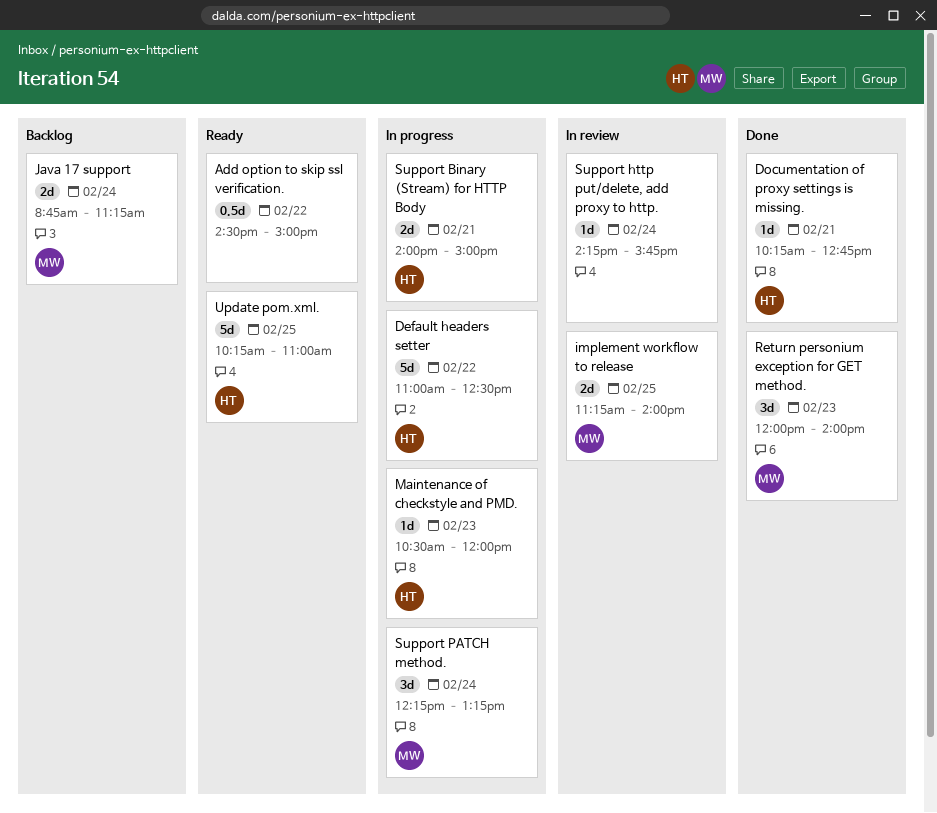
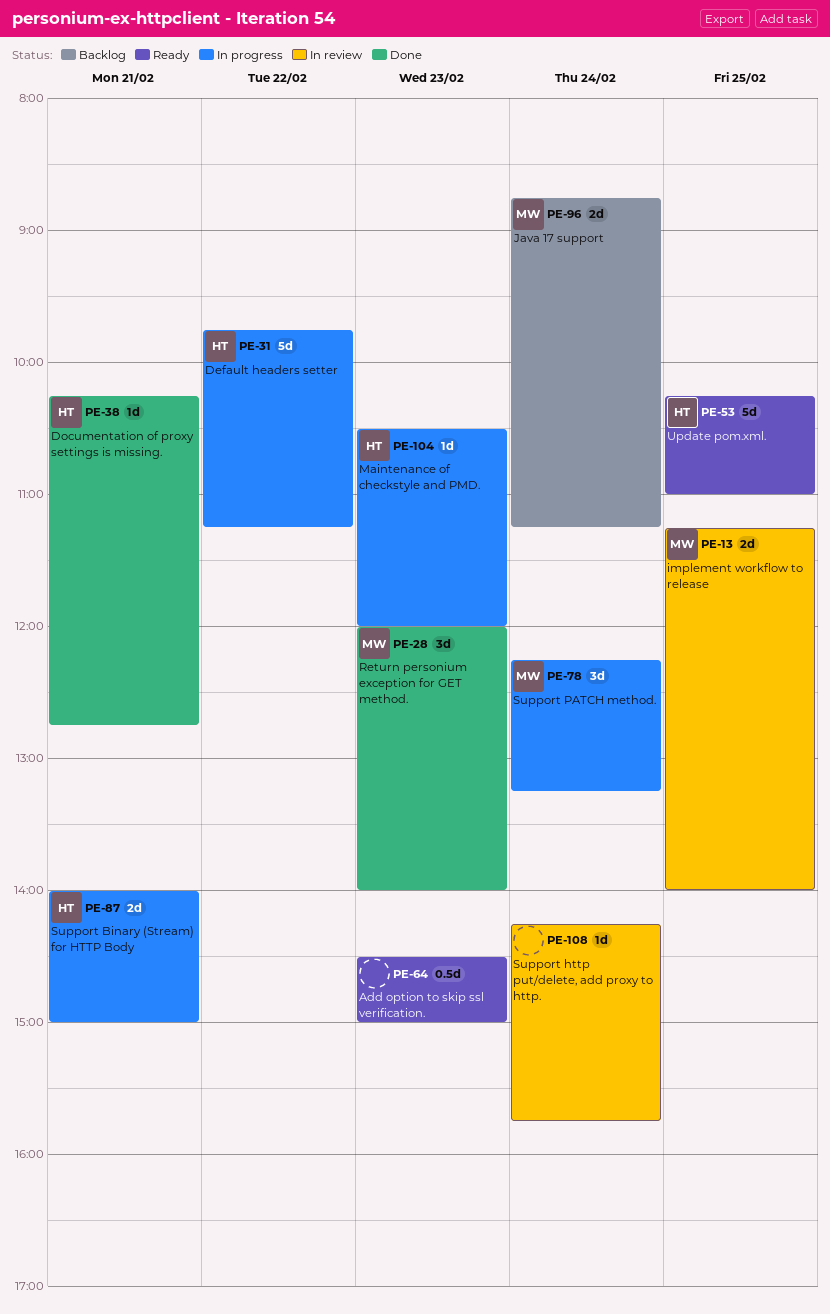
Add option to skip ssl verification., day: Feb 22 -> Feb 23
Default headers setter, begins: 11:00 -> 09:45
Default headers setter, ends: 12:30 -> 11:15

